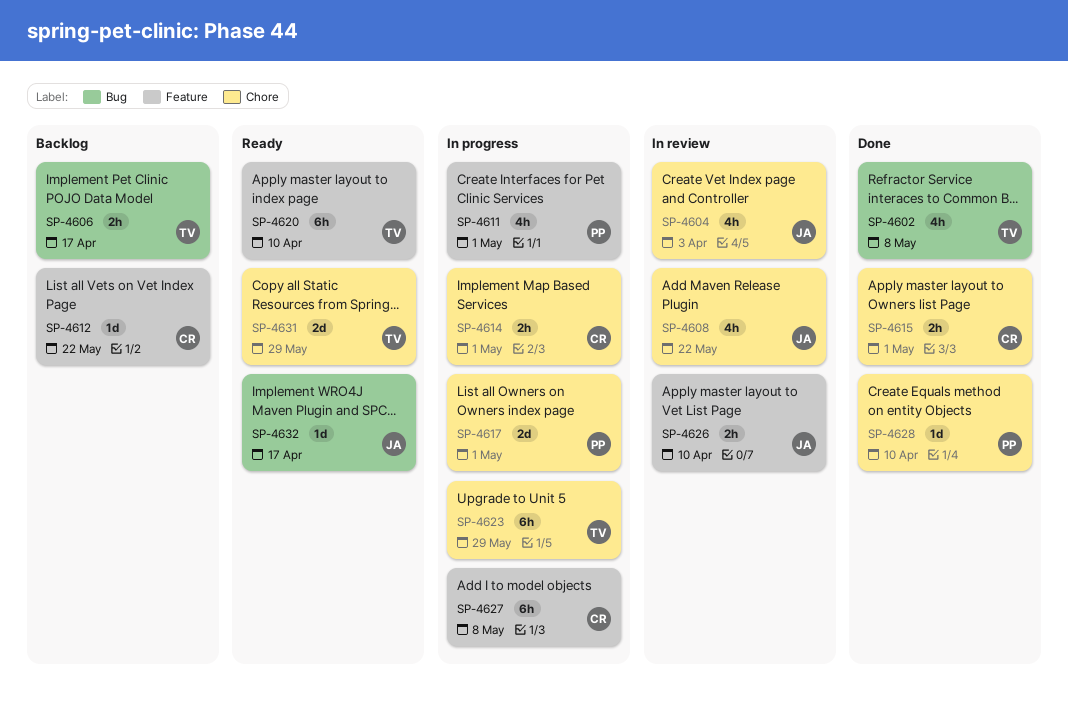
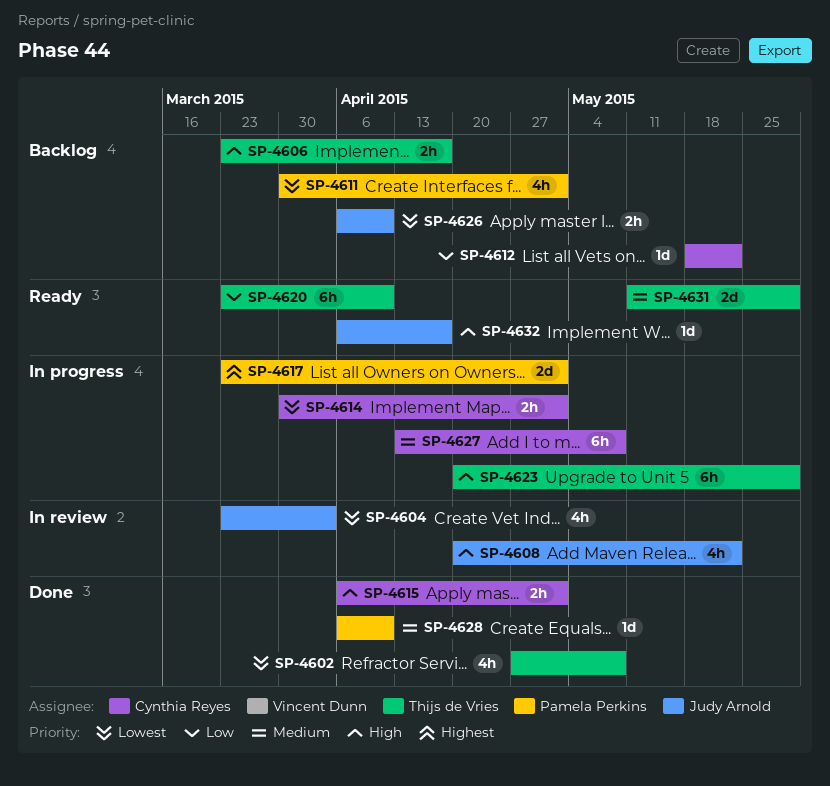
SP-4611, status: In progress -> Backlog
SP-4626, status: In review -> Backlog

